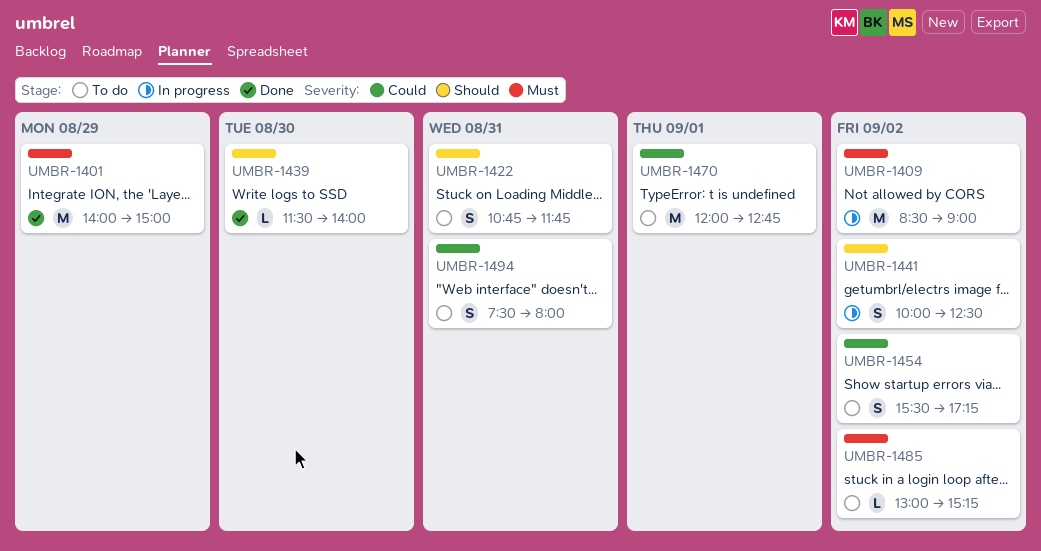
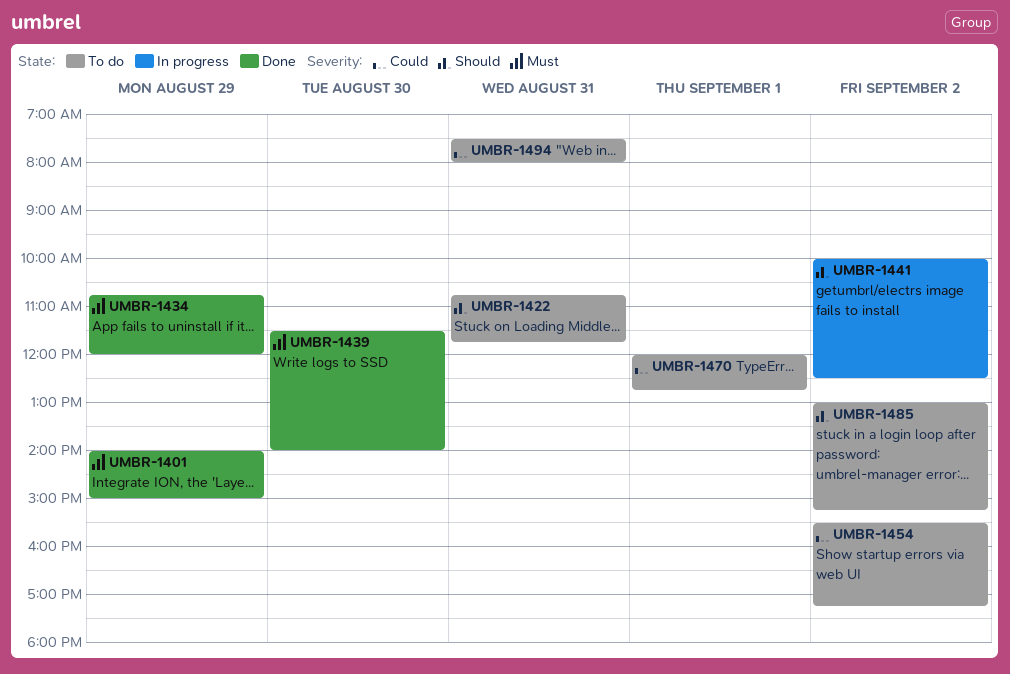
UMBR-1409: present -> none
UMBR-1434: none -> present
UMBR-1439, priority: Should -> Must
UMBR-1485, priority: Must -> Should

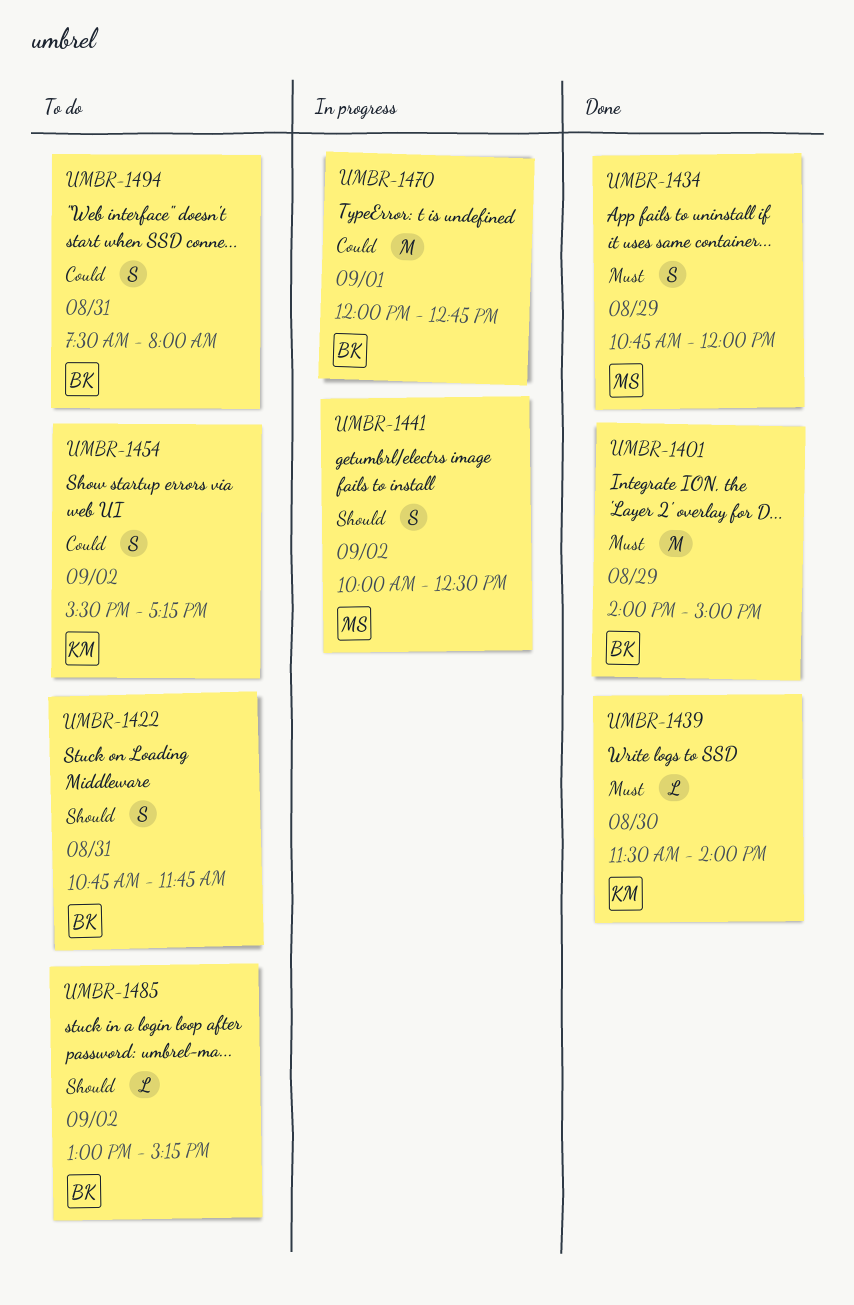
UMBR-1470, status: To do -> In progress

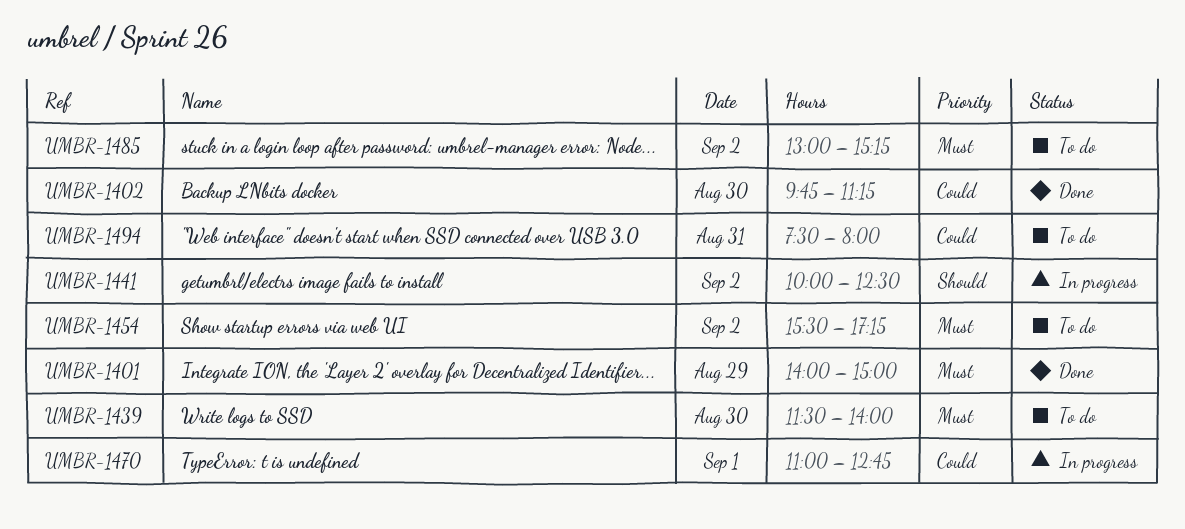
UMBR-1402: none -> present
UMBR-1422: present -> none
UMBR-1434: present -> none
UMBR-1439, status: Done -> To do
UMBR-1454, priority: Could -> Must
UMBR-1470, begins: 12:00 -> 11:00
UMBR-1485, priority: Should -> Must

